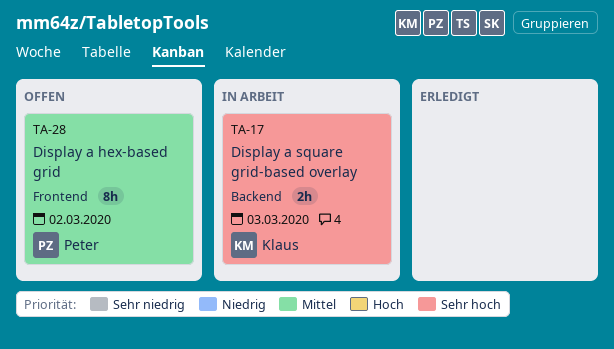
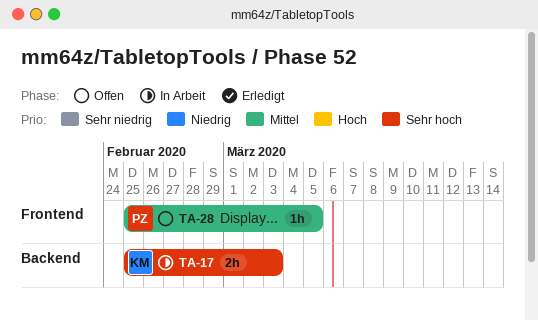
TA-28, estimate: 8h -> 1h
TA-28, due: Mar 2 -> Mar 5

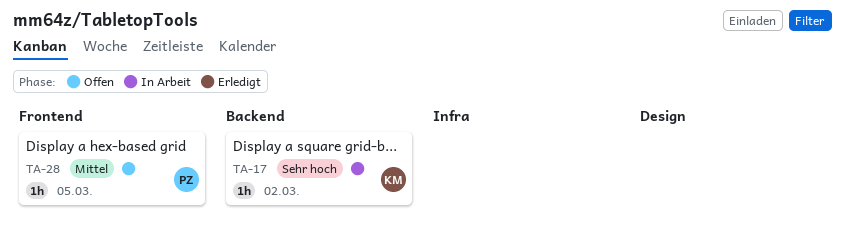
TA-17, estimate: 2h -> 1h
TA-17, due: Mar 3 -> Mar 2

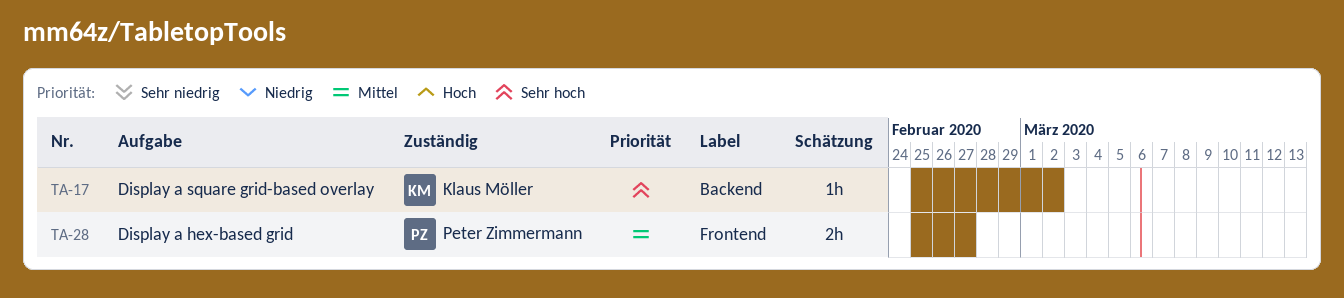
TA-28, estimate: 1h -> 2h
TA-28, due: Mar 5 -> Feb 27

